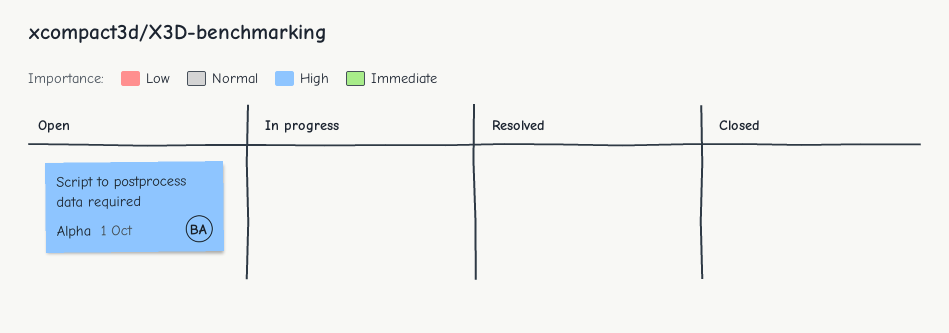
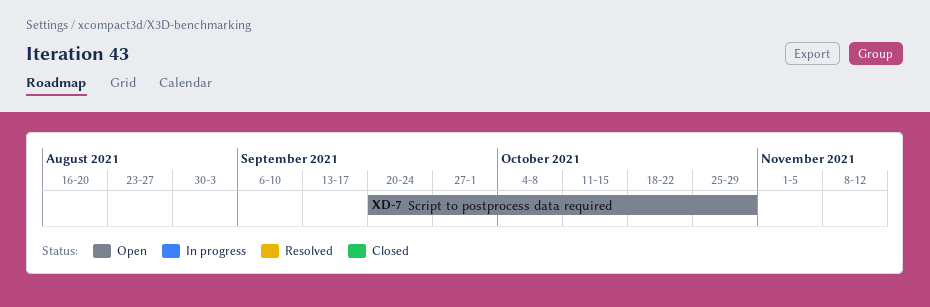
Script to postprocess data required, due: Oct 1 -> Oct 29

